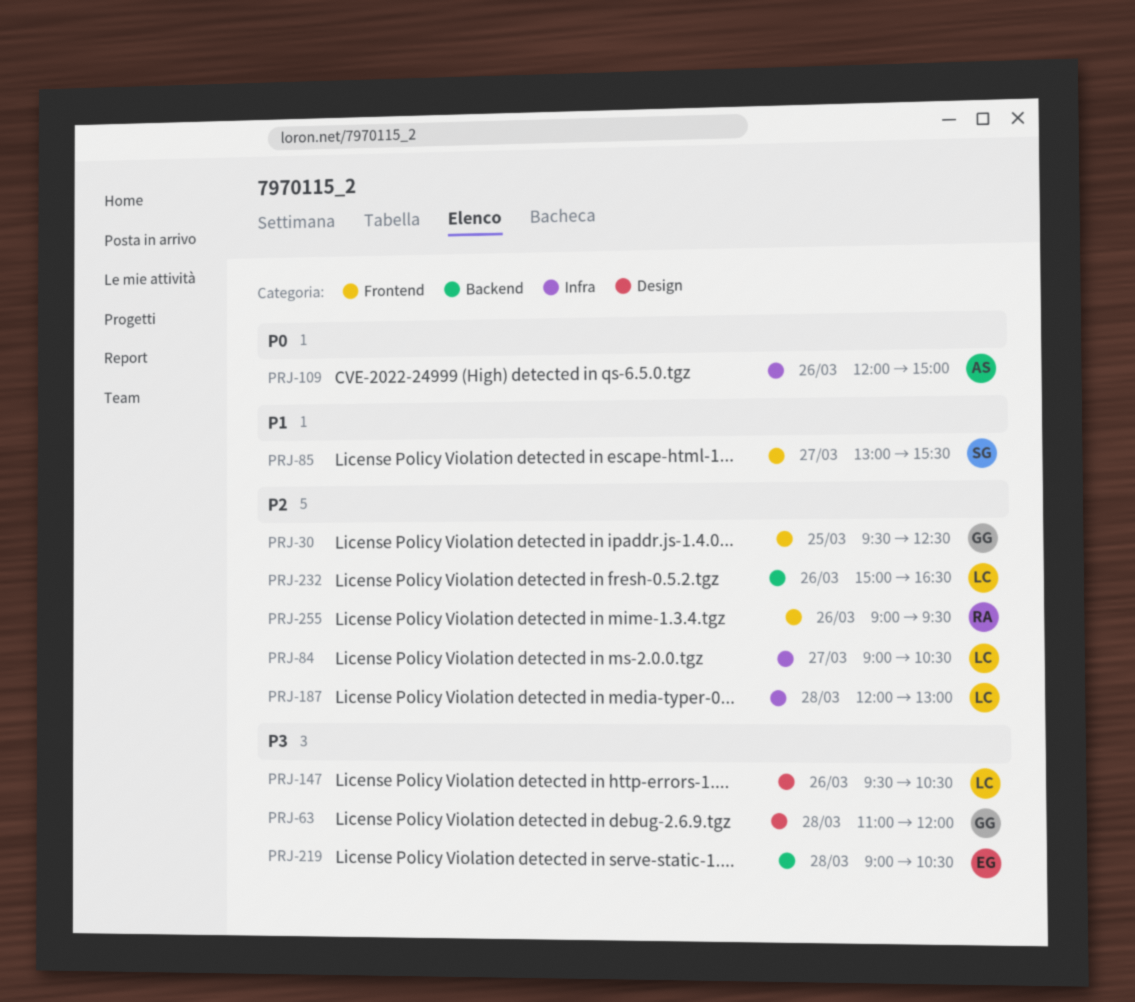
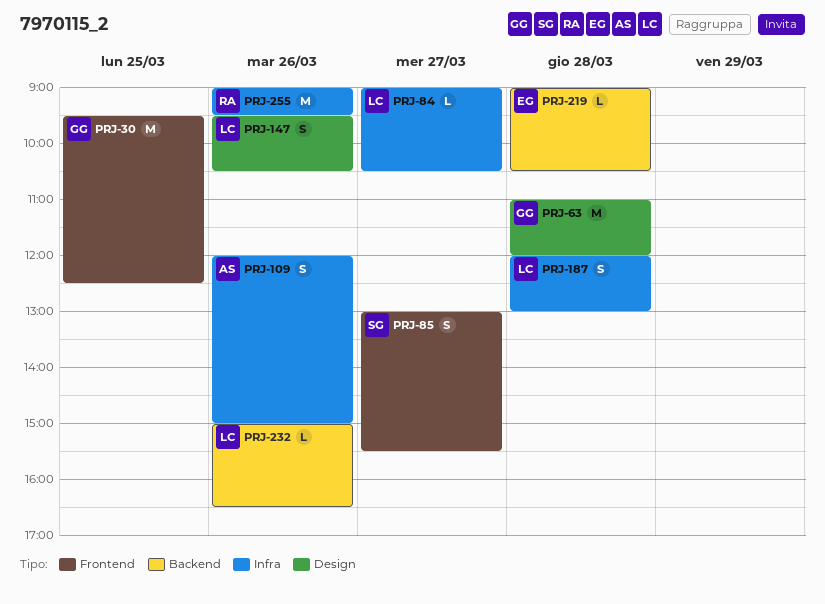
PRJ-255, label: Frontend -> Infra

